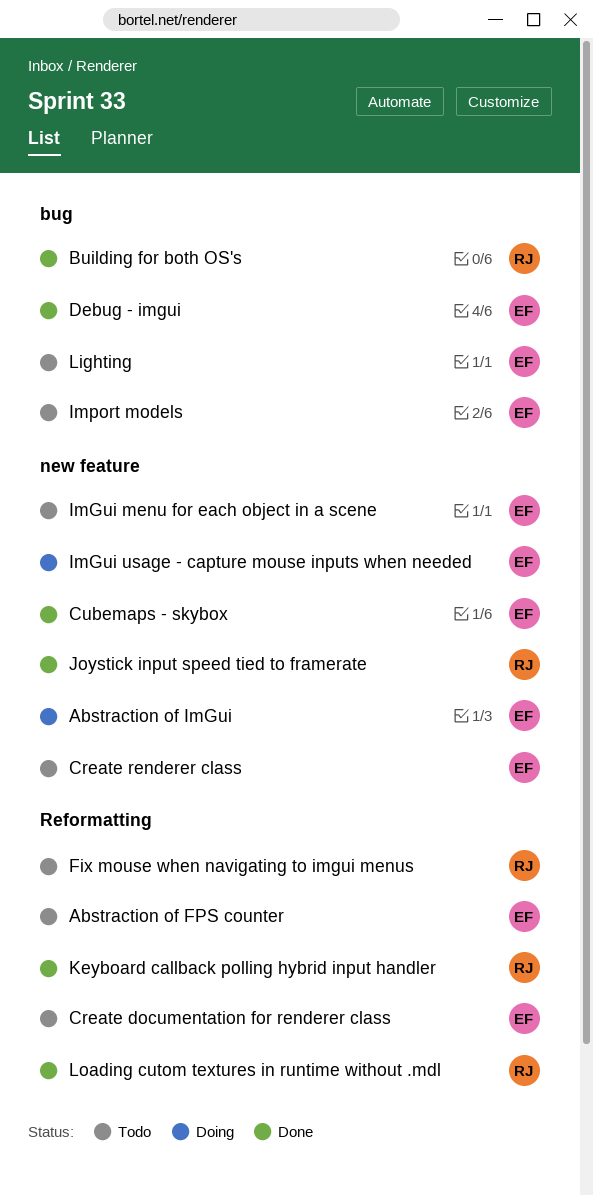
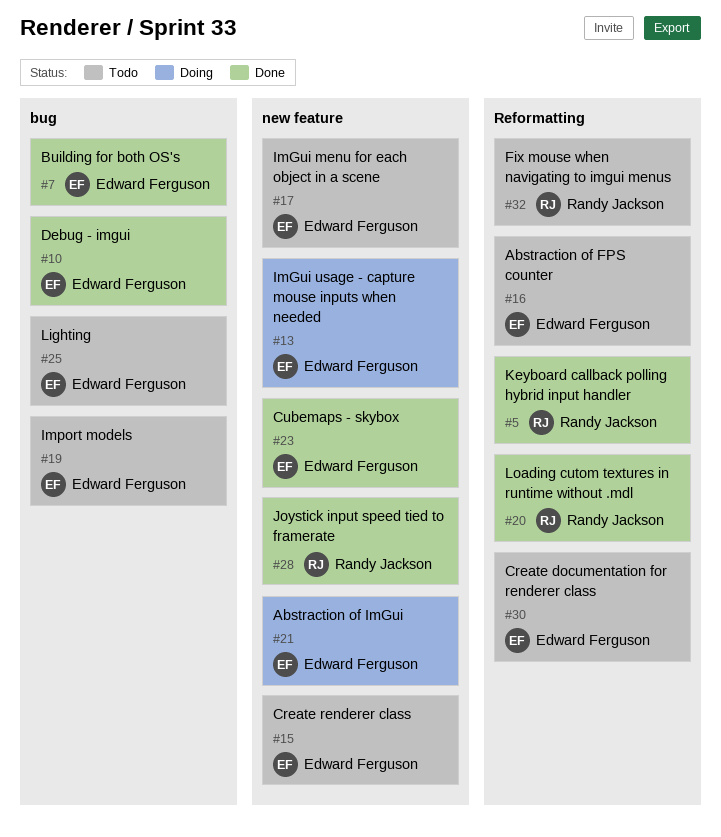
Building for both OS's, owner: Randy Jackson -> Edward Ferguson

